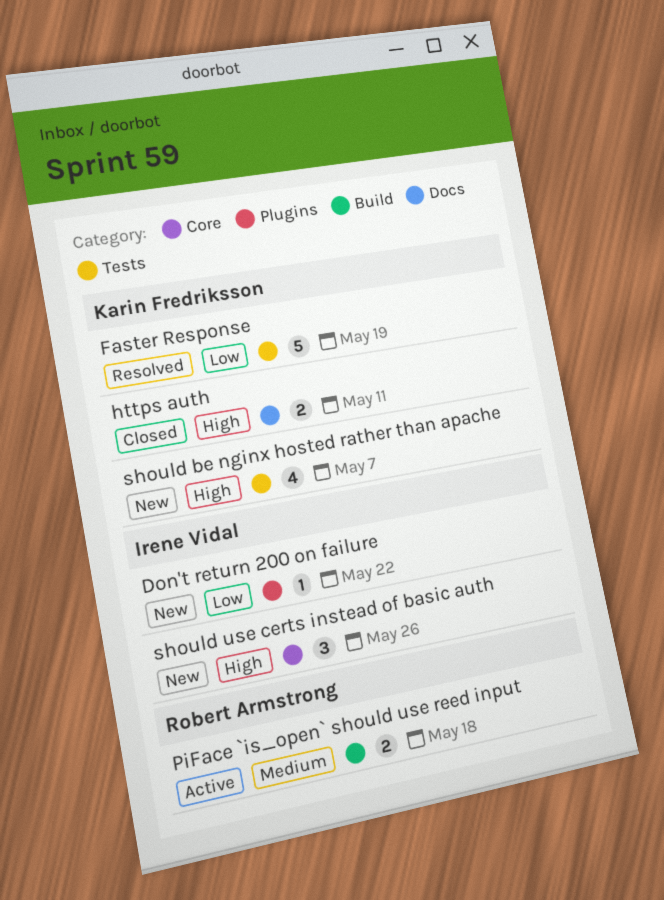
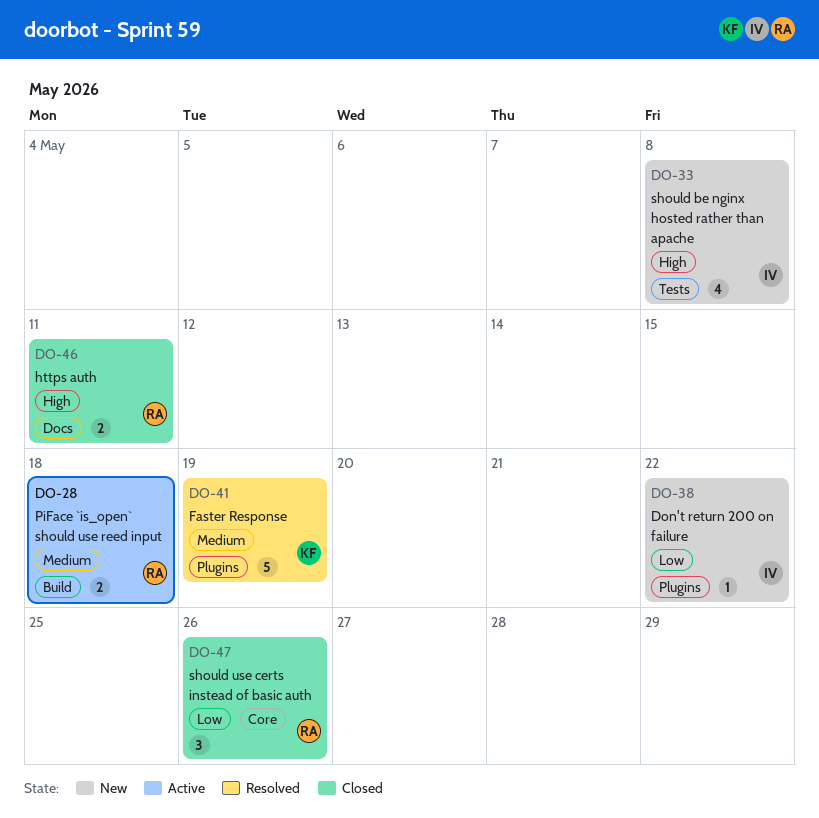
Faster Response, priority: Low -> Medium
Faster Response, label: Tests -> Plugins
https auth, owner: Karin Fredriksson -> Robert Armstrong
should be nginx hosted rather than apache, owner: Karin Fredriksson -> Irene Vidal
should be nginx hosted rather than apache, due: May 7 -> May 8
should use certs instead of basic auth, status: New -> Closed
should use certs instead of basic auth, owner: Irene Vidal -> Robert Armstrong
should use certs instead of basic auth, priority: High -> Low

